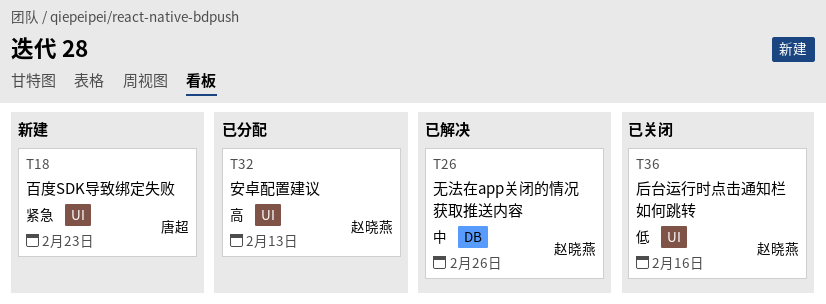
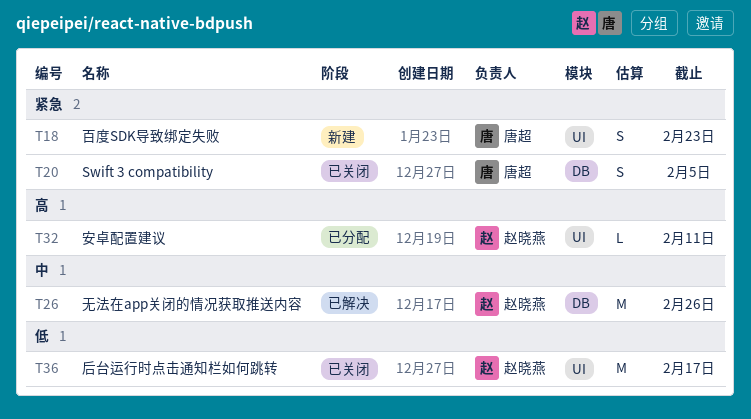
T20: none -> present
T32, due: Feb 13 -> Feb 11
T36, due: Feb 16 -> Feb 17

